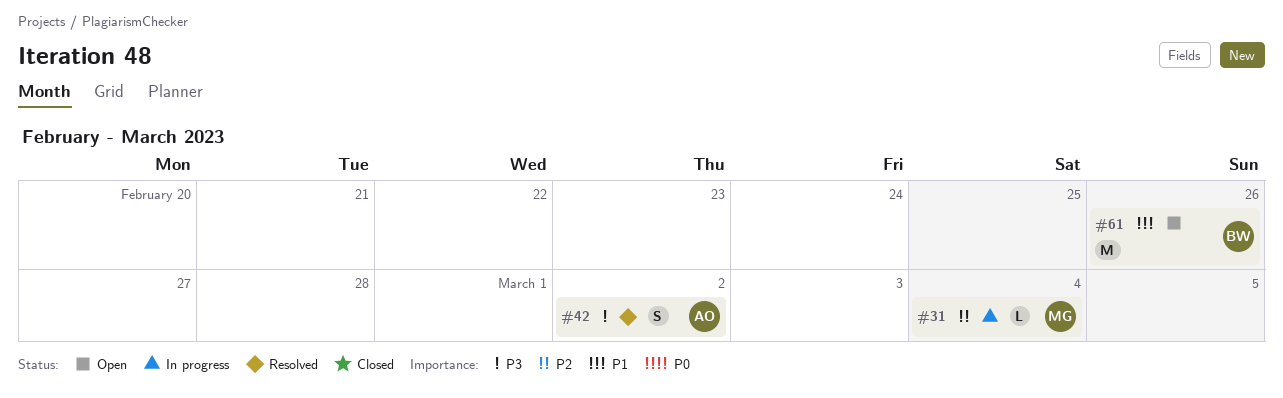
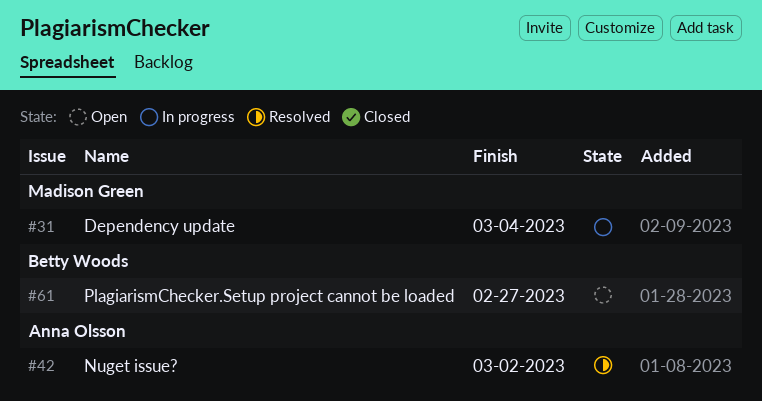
#61, due: Feb 26 -> Feb 27

